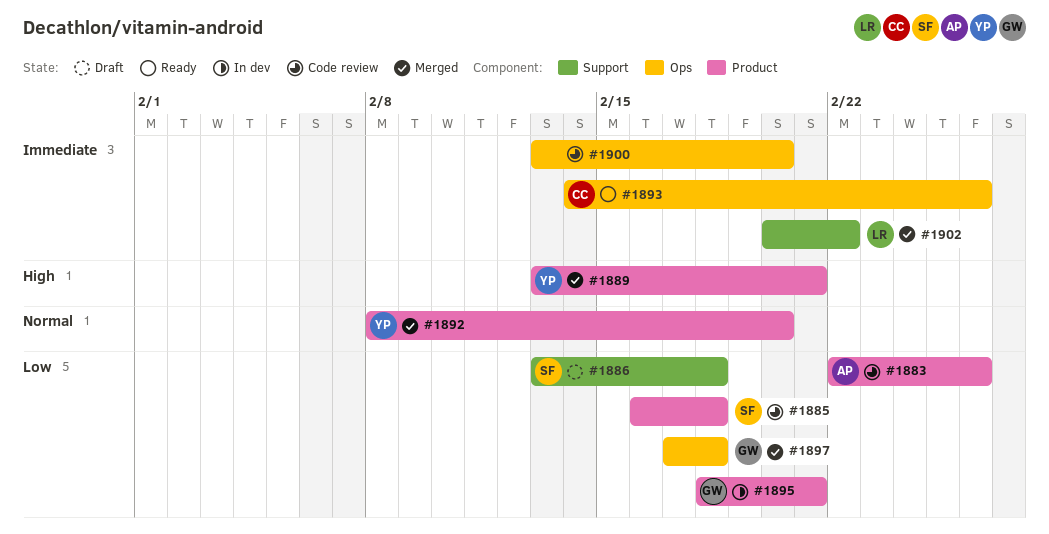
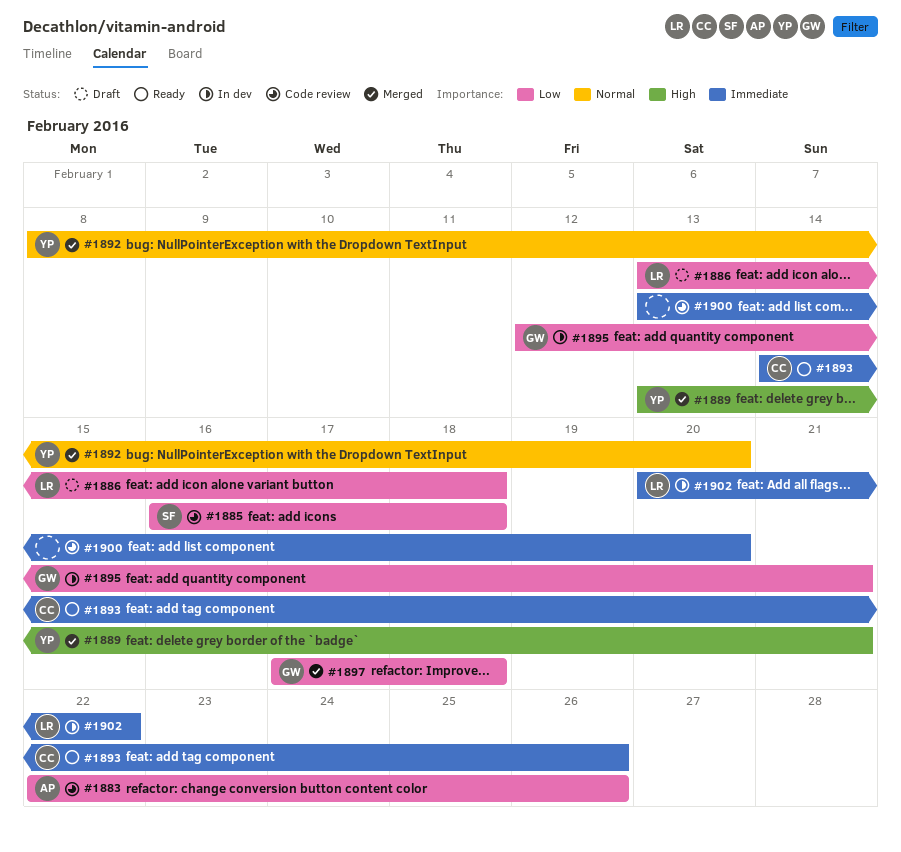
#1886, owner: SF -> LR
#1895, start: Feb 18 -> Feb 12
#1902, status: Merged -> In dev

